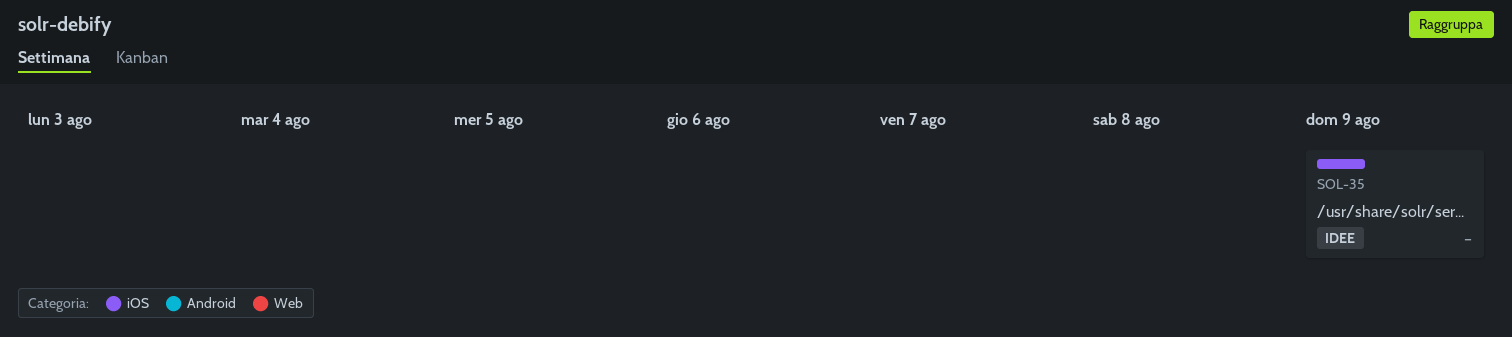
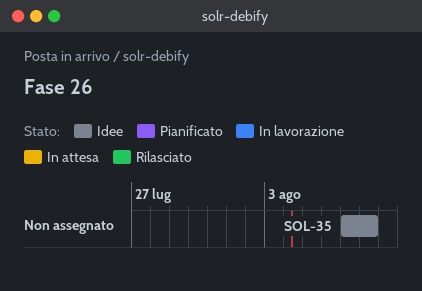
SOL-35, due: Aug 9 -> Aug 8

